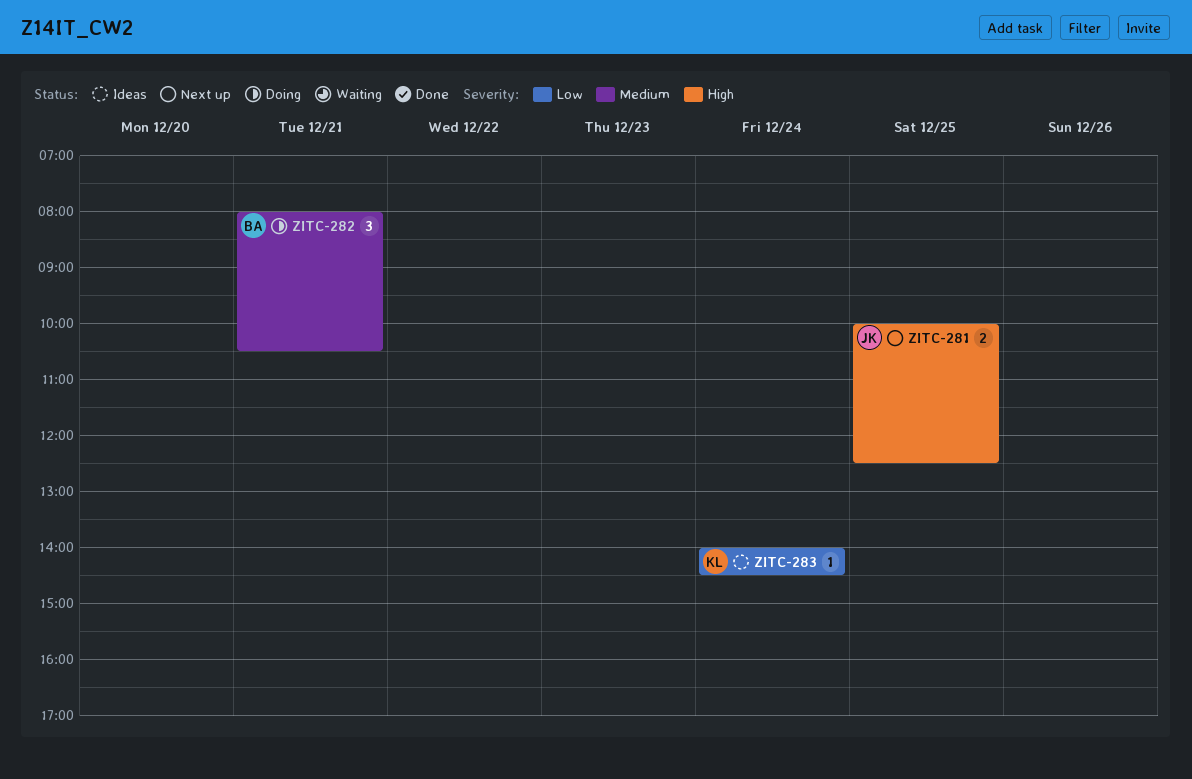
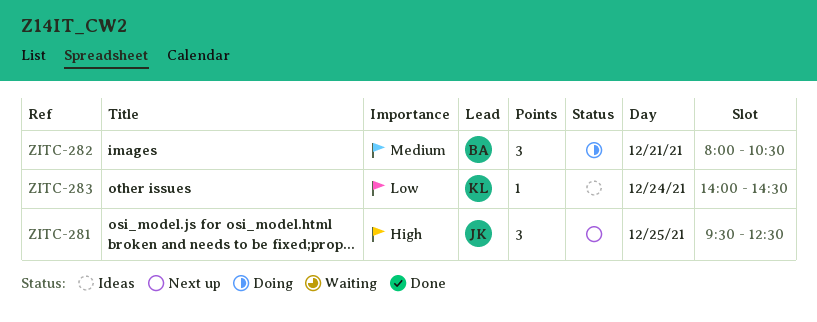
ZITC-281, estimate: 2 -> 3
ZITC-281, begins: 10:00 -> 09:30

